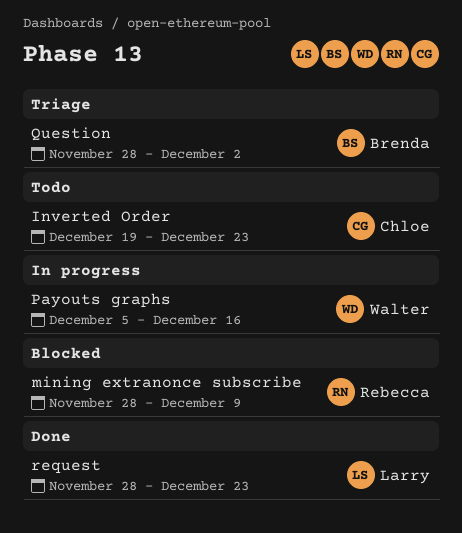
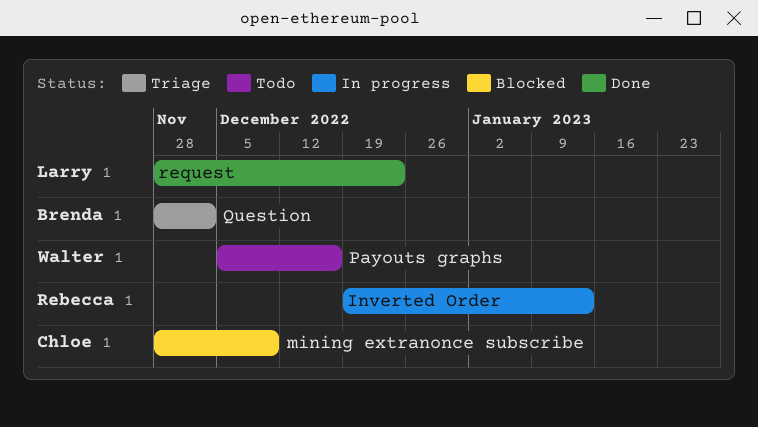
Inverted Order, status: Todo -> In progress
Inverted Order, owner: Chloe -> Rebecca
Inverted Order, due: Dec 23 -> Jan 13
mining extranonce subscribe, owner: Rebecca -> Chloe
Payouts graphs, status: In progress -> Todo

